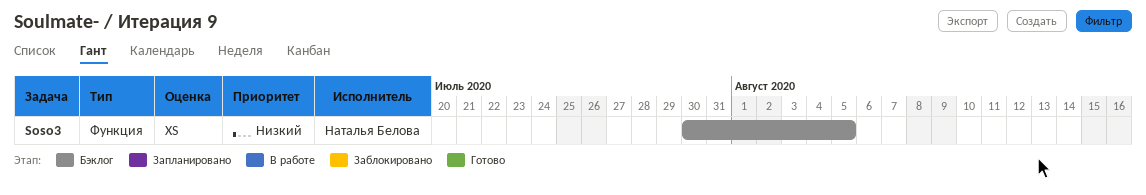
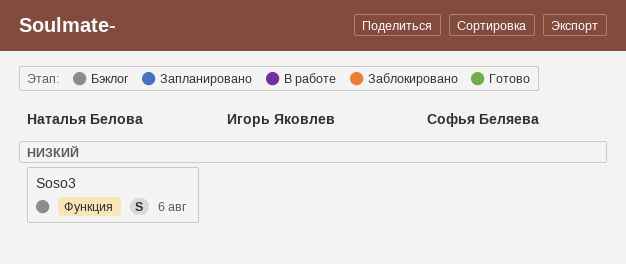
Soso3, estimate: XS -> S
Soso3, due: Aug 5 -> Aug 6

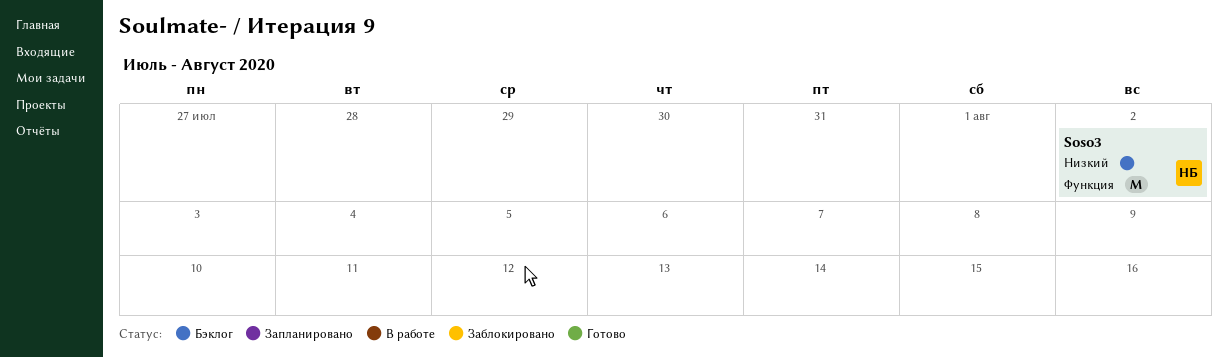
Soso3, estimate: S -> M
Soso3, due: Aug 6 -> Aug 2

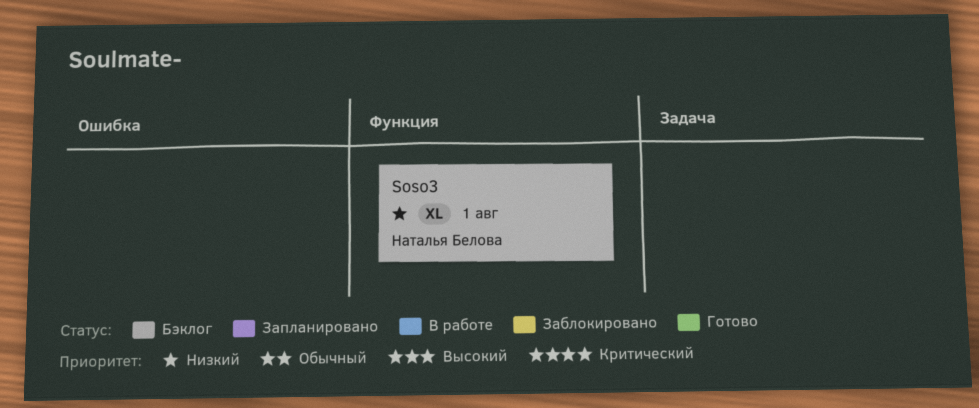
Soso3, estimate: M -> XL
Soso3, due: Aug 2 -> Aug 1

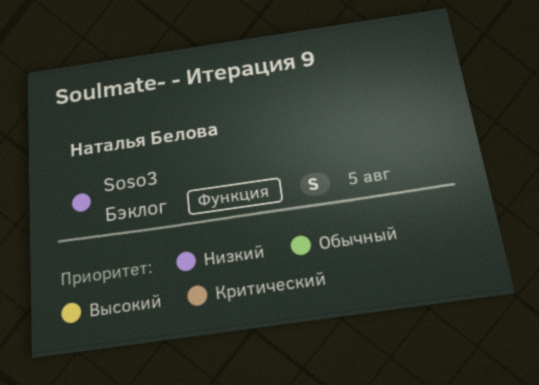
Soso3, estimate: XL -> S
Soso3, due: Aug 1 -> Aug 5

